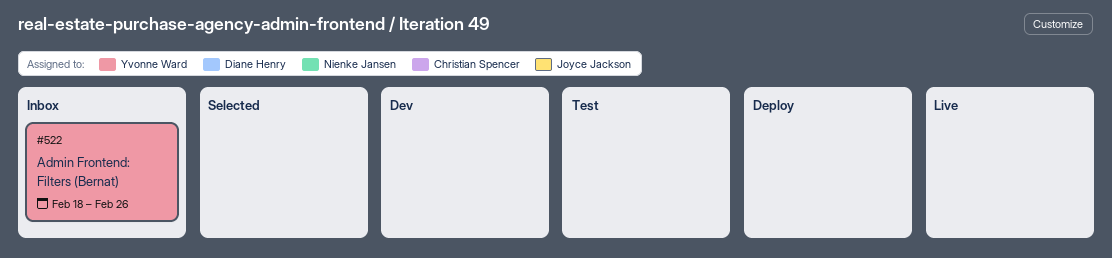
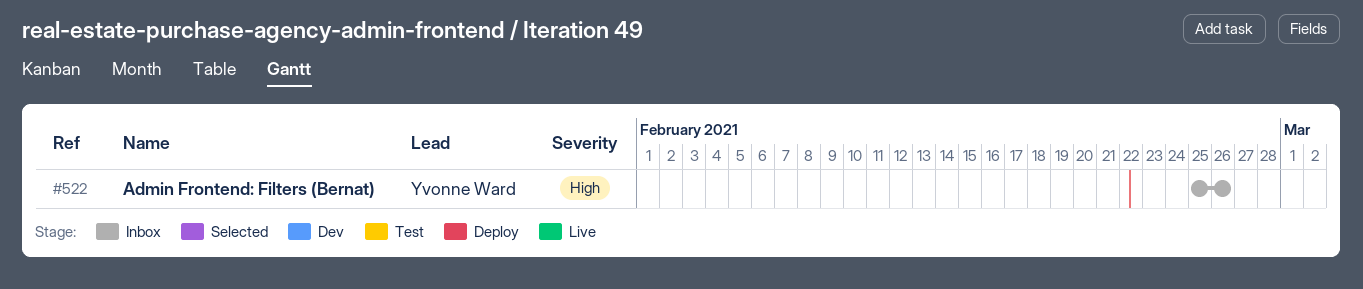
#522, start: Feb 18 -> Feb 25

